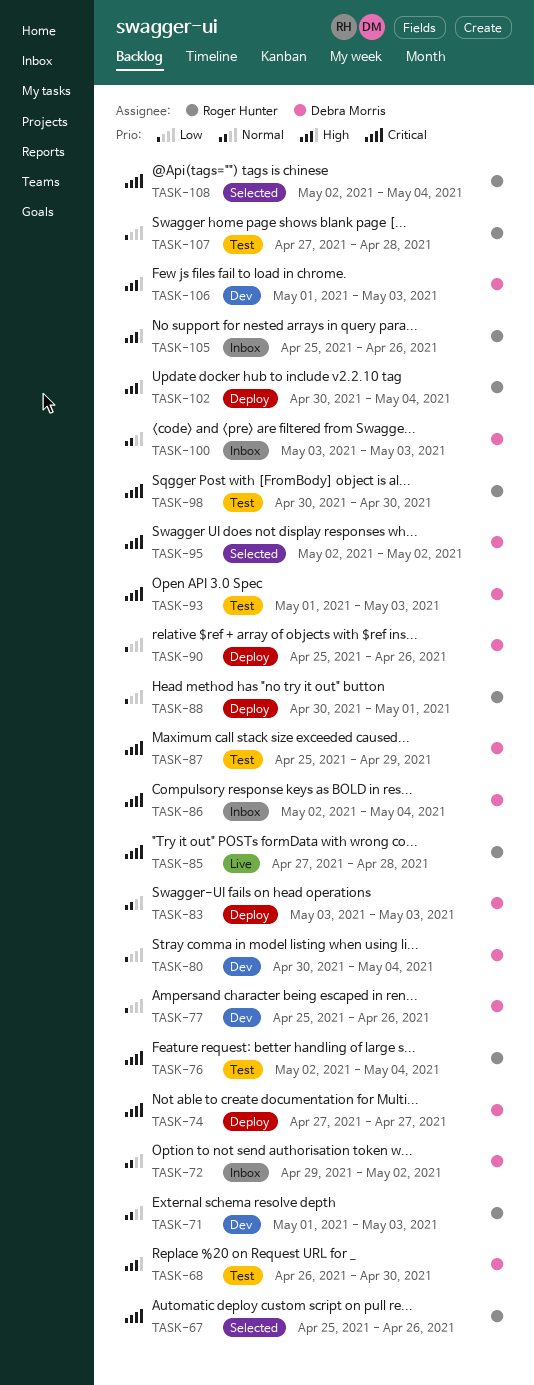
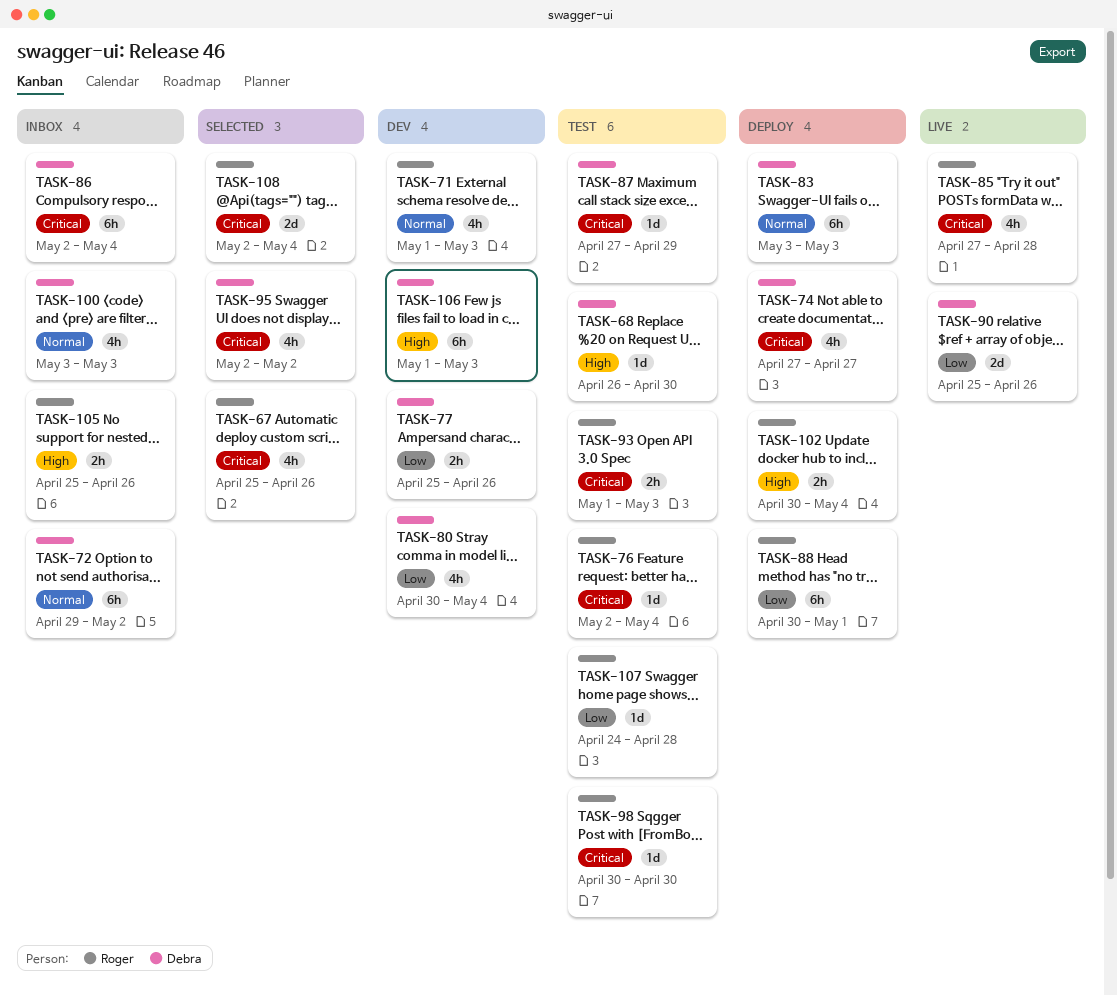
TASK-87, start: Apr 25 -> Apr 27
TASK-90, status: Deploy -> Live
TASK-93, owner: Debra Morris -> Roger Hunter
TASK-107, start: Apr 27 -> Apr 24

